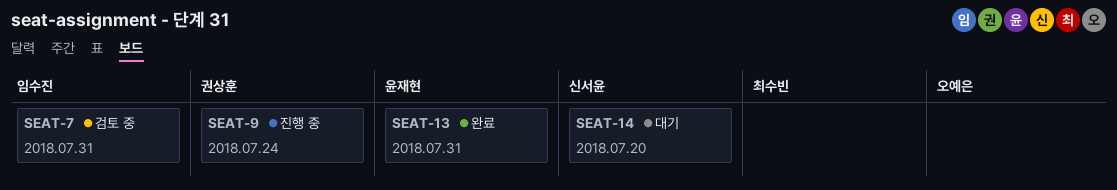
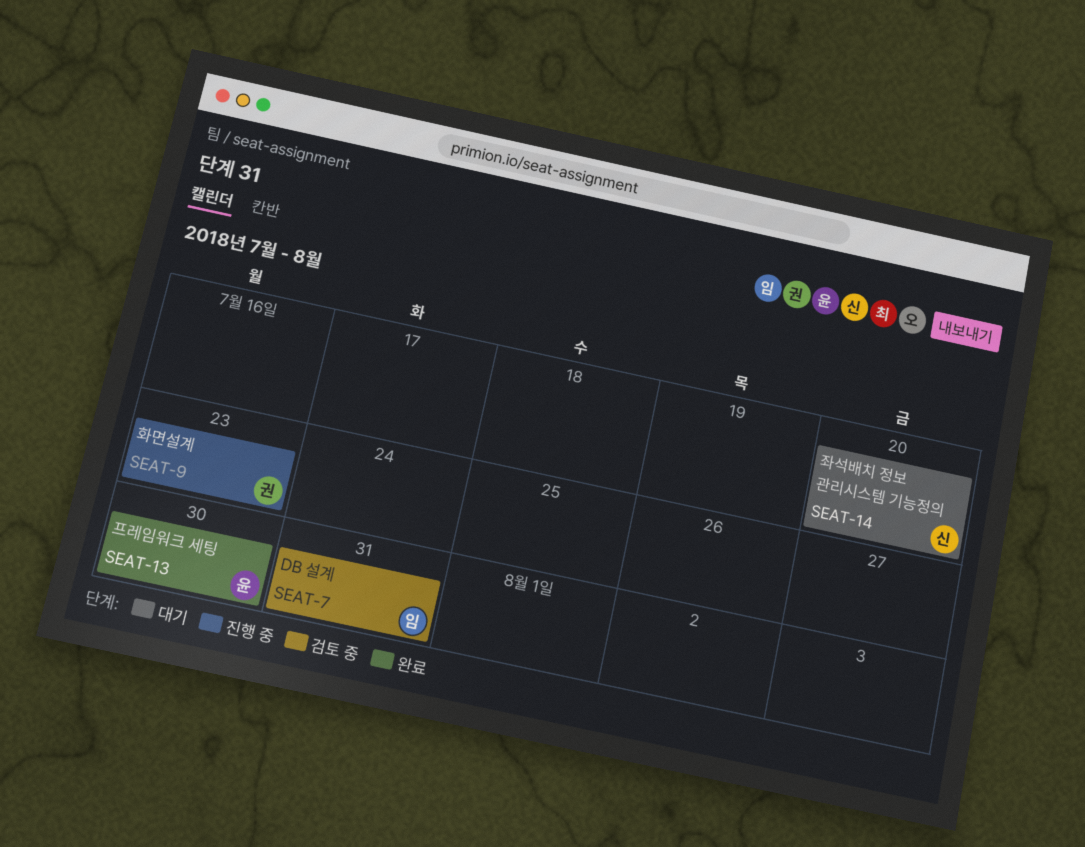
SEAT-9, due: Jul 24 -> Jul 23
SEAT-13, due: Jul 31 -> Jul 30

